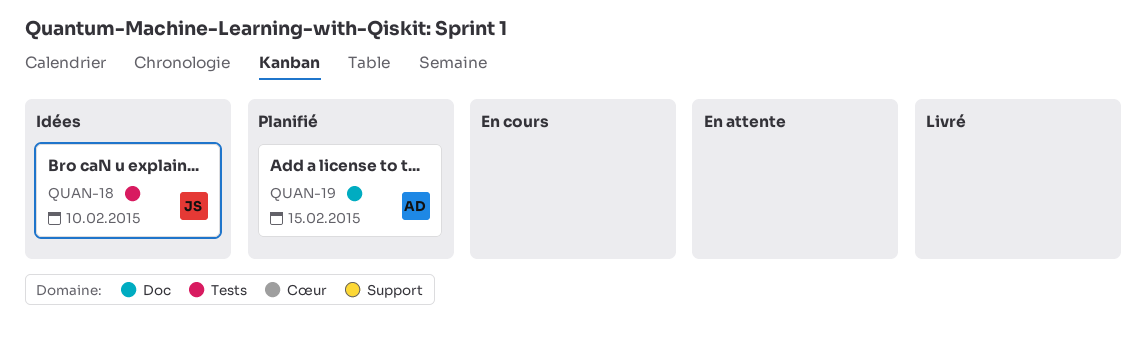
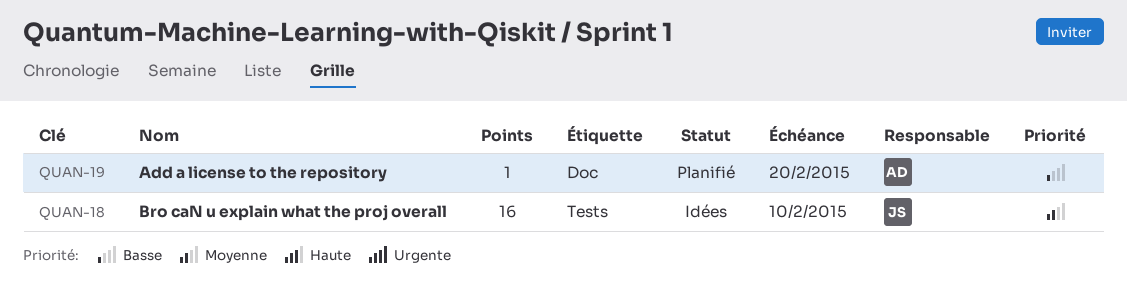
QUAN-19, due: Feb 15 -> Feb 20

